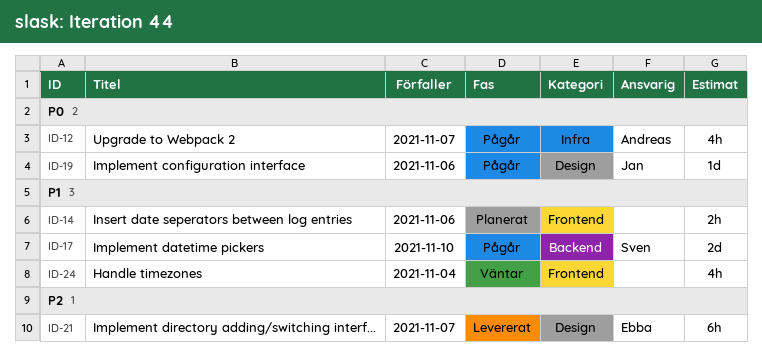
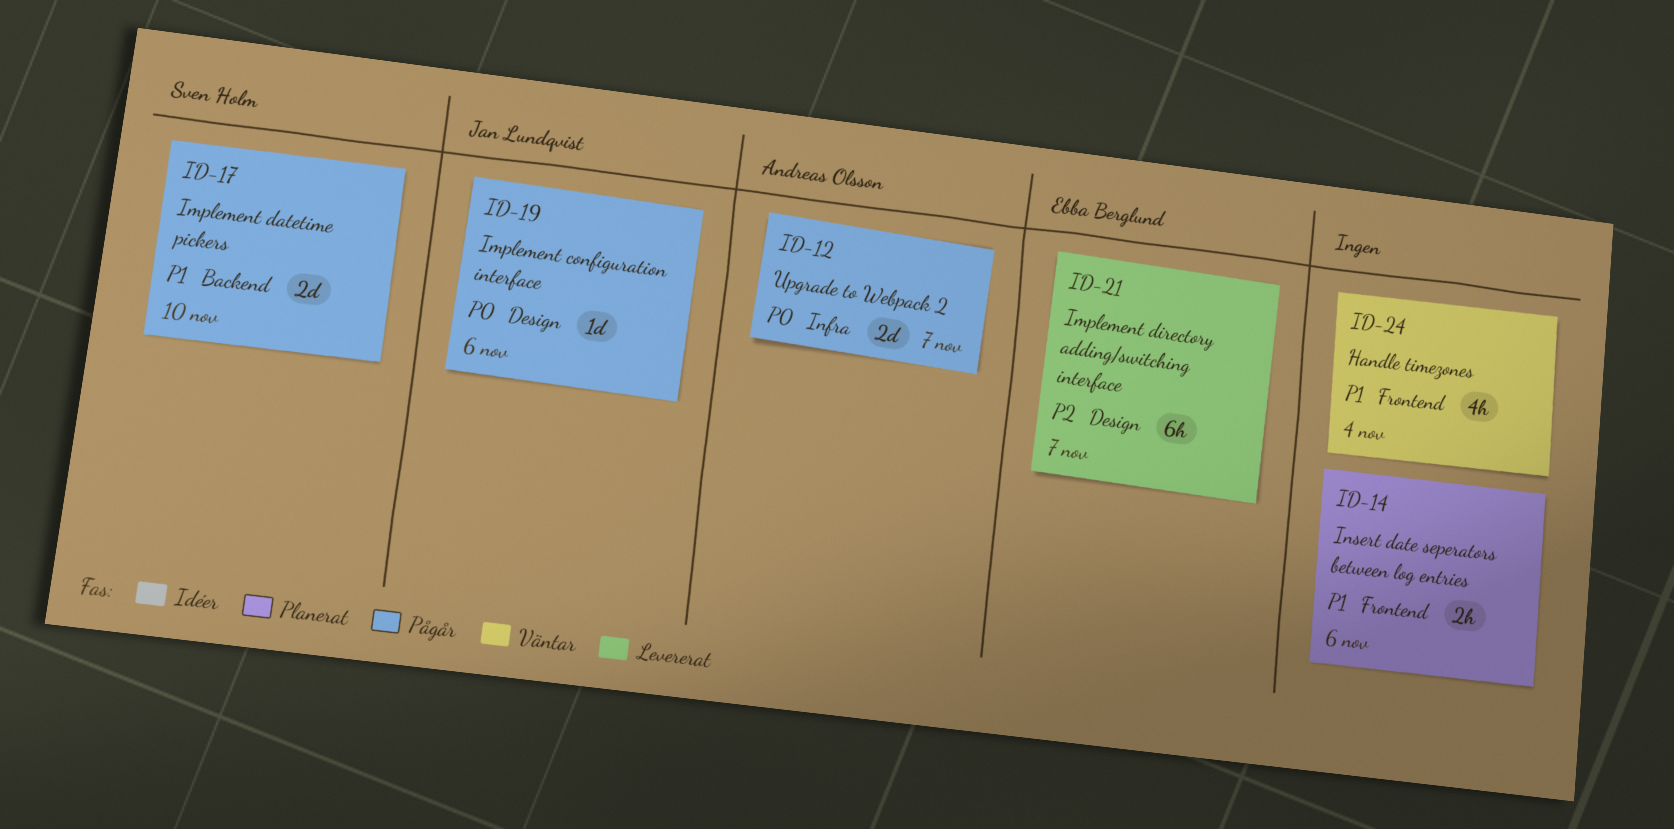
ID-12, estimate: 4h -> 2d

